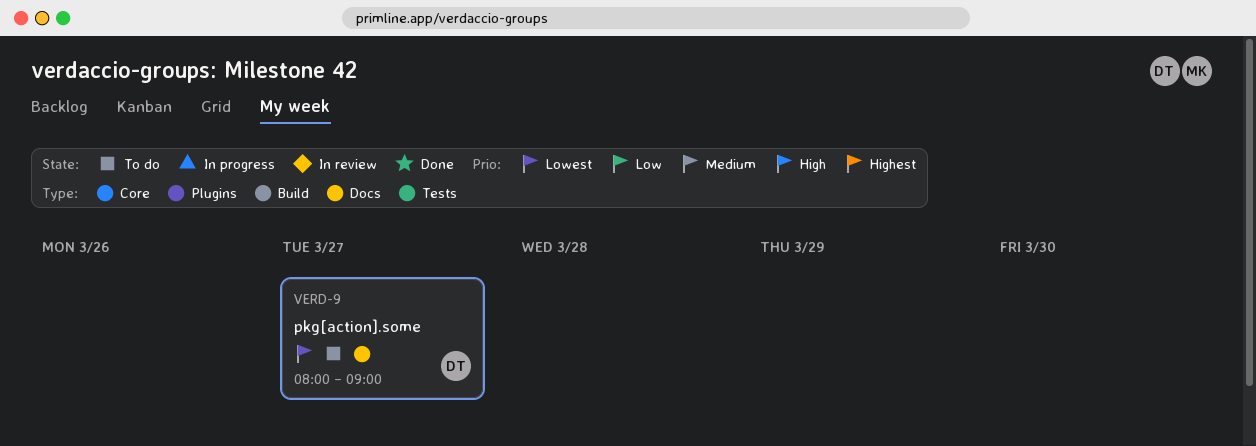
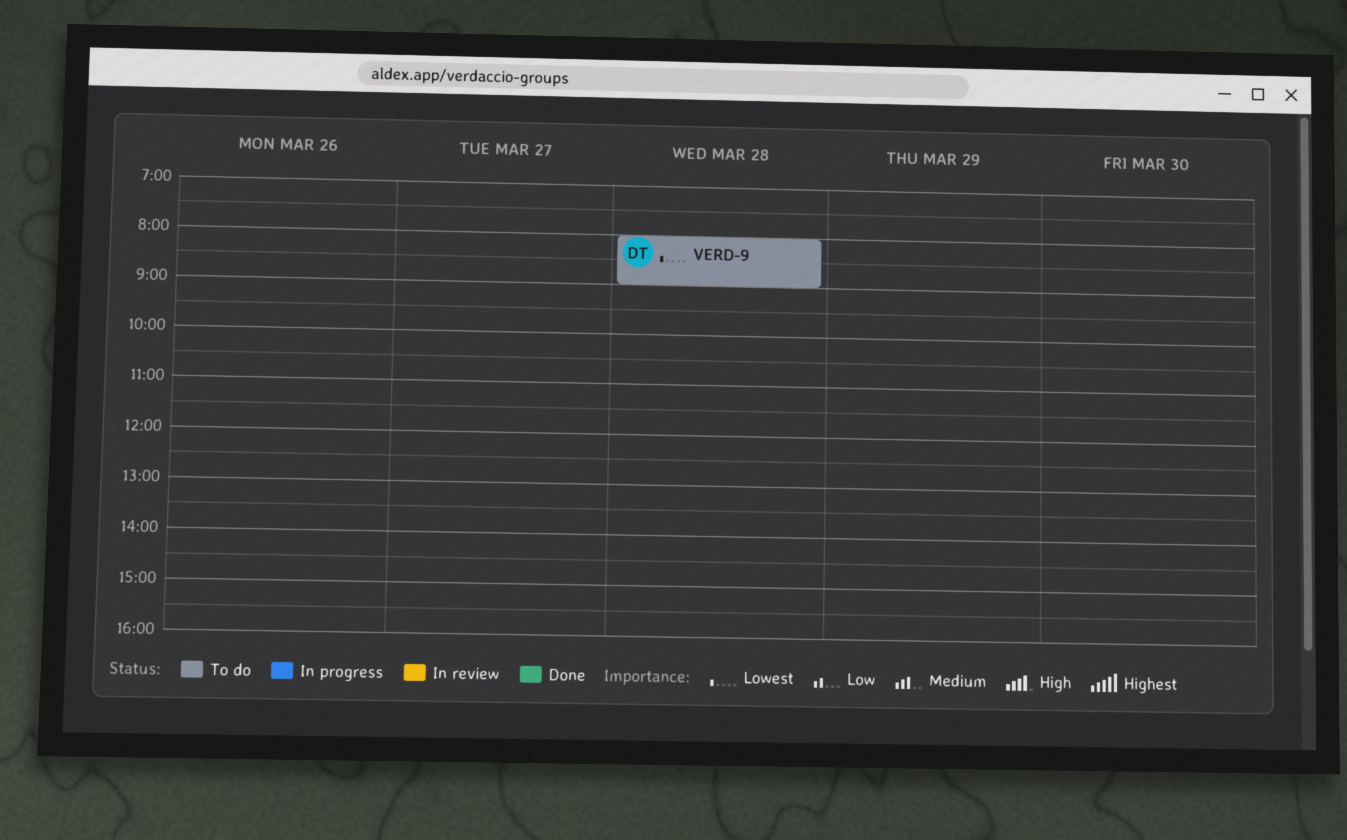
VERD-9, day: Mar 27 -> Mar 28

